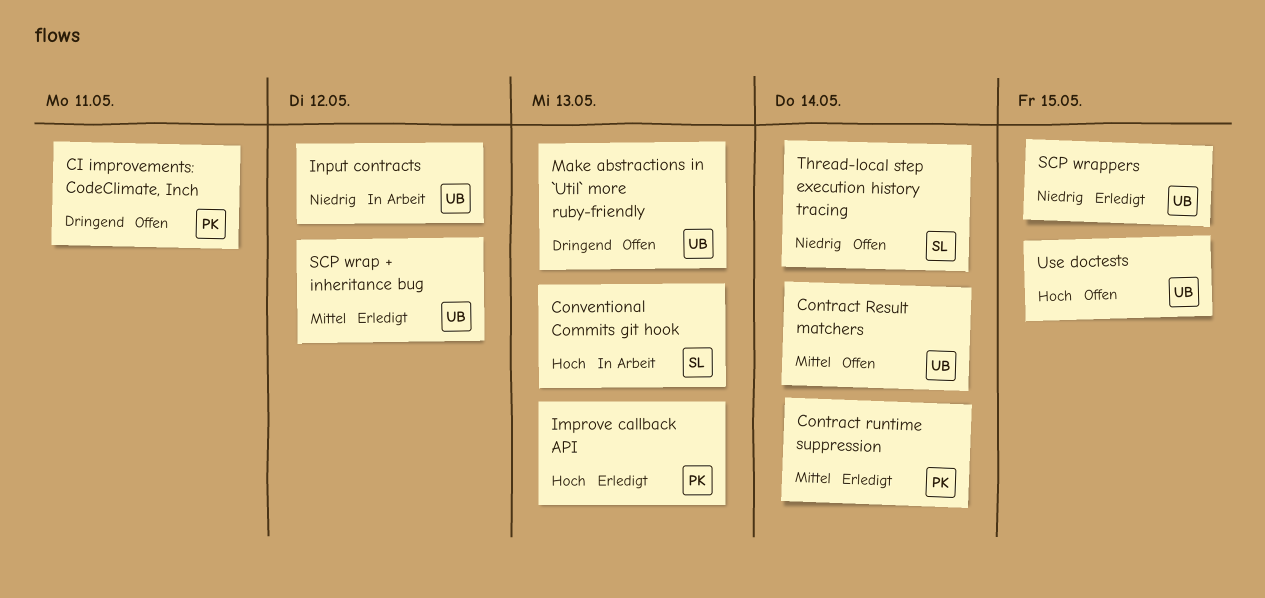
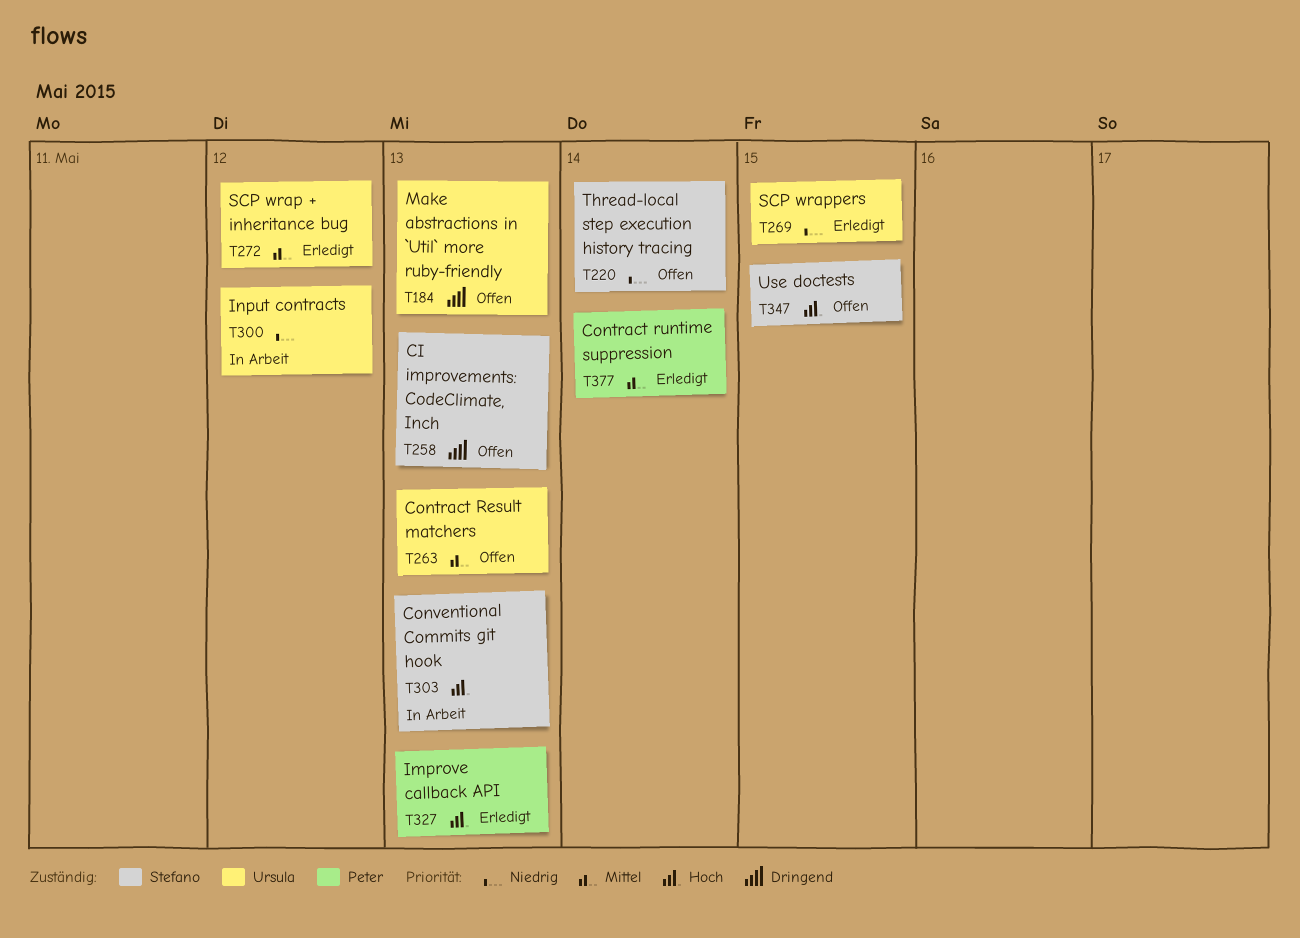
CI improvements: CodeClimate, Inch, owner: Peter -> Stefano
CI improvements: CodeClimate, Inch, due: May 11 -> May 13
Contract Result matchers, due: May 14 -> May 13
Use doctests, owner: Ursula -> Stefano

